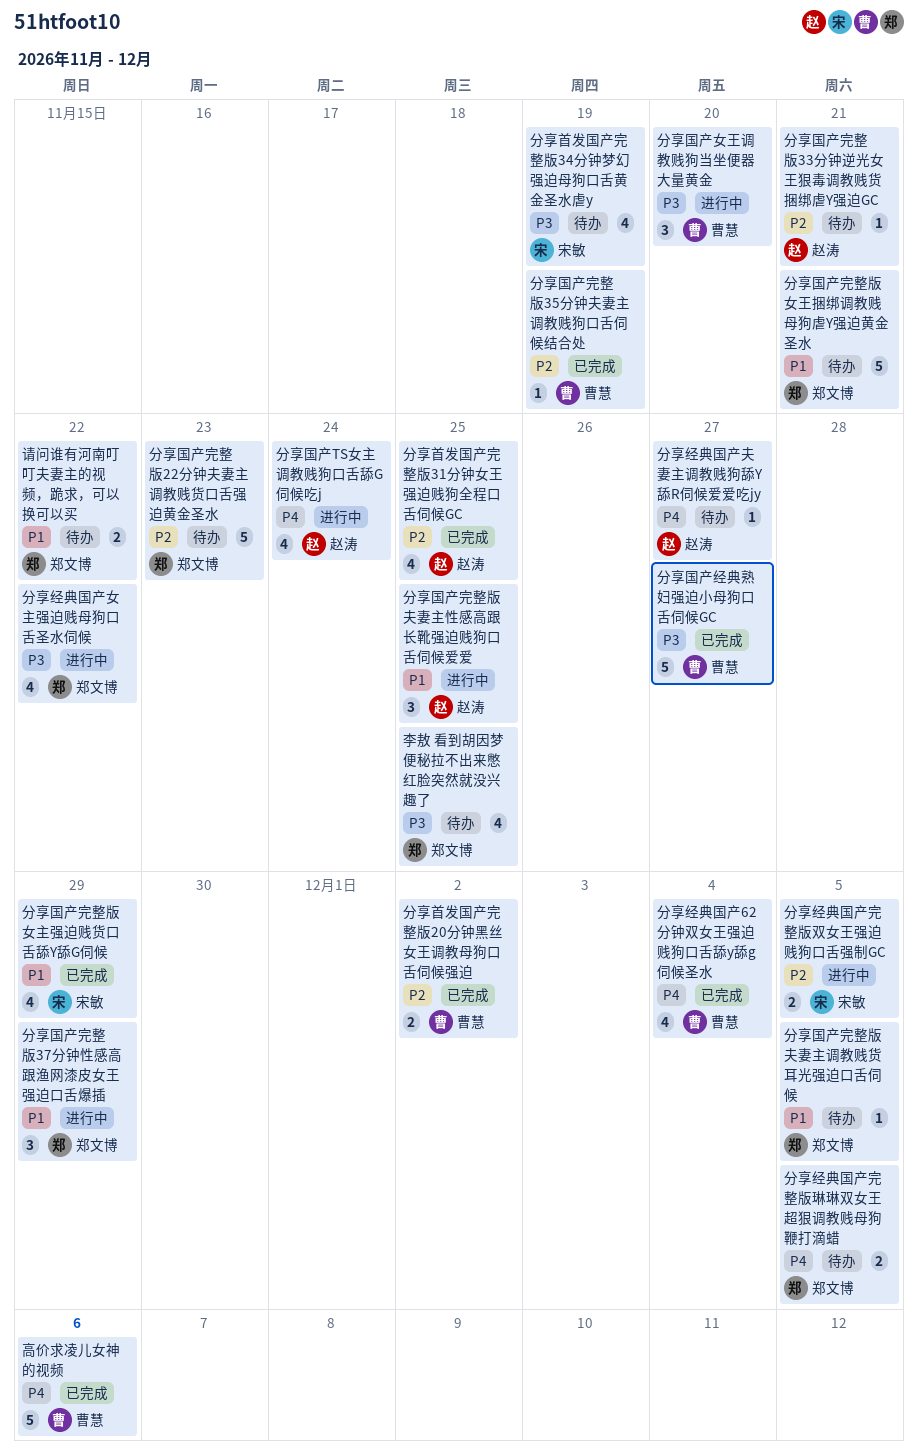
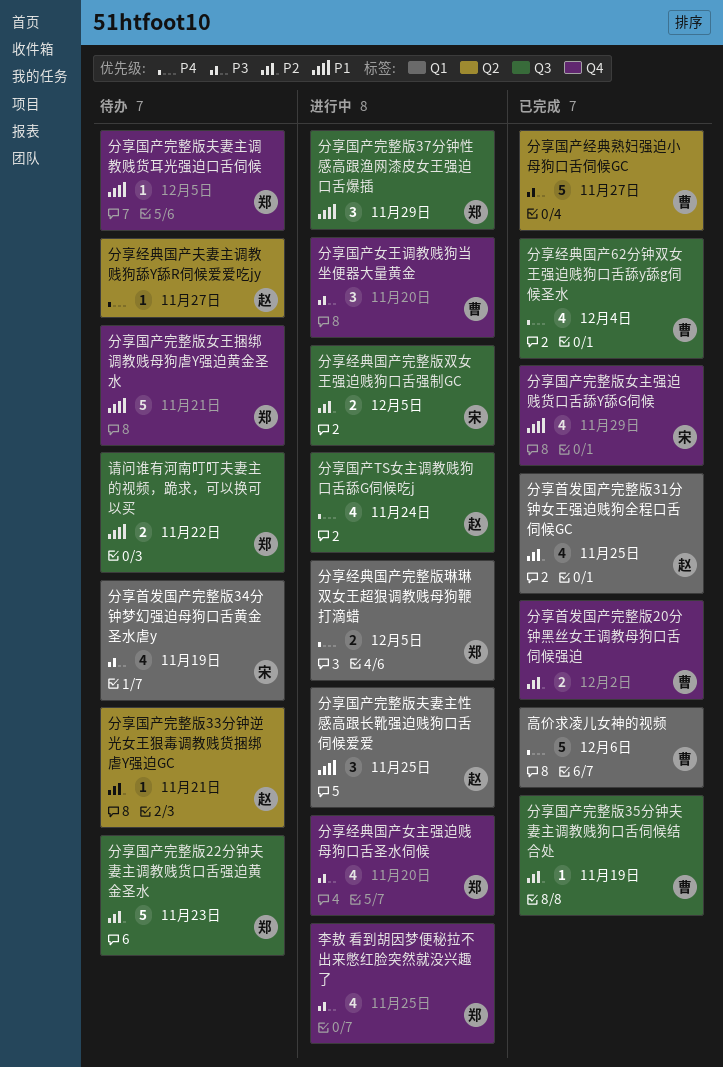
分享经典国产女主强迫贱母狗口舌圣水伺候, due: Nov 22 -> Nov 20
分享经典国产完整版琳琳双女王超狠调教贱母狗鞭打滴蜡, status: 待办 -> 进行中
李敖 看到胡因梦便秘拉不出来憋红脸突然就没兴趣了, status: 待办 -> 进行中

